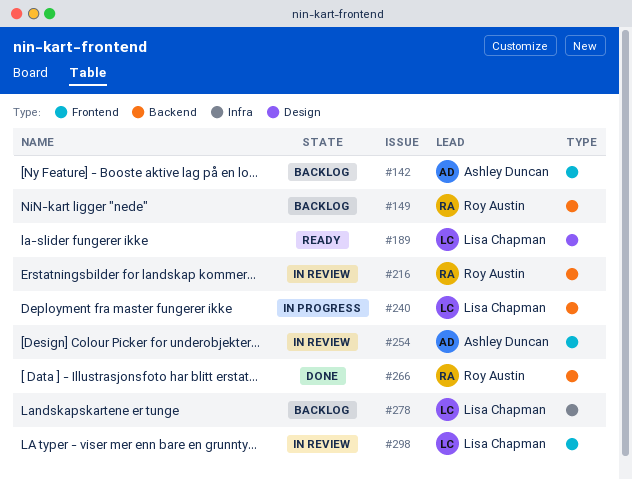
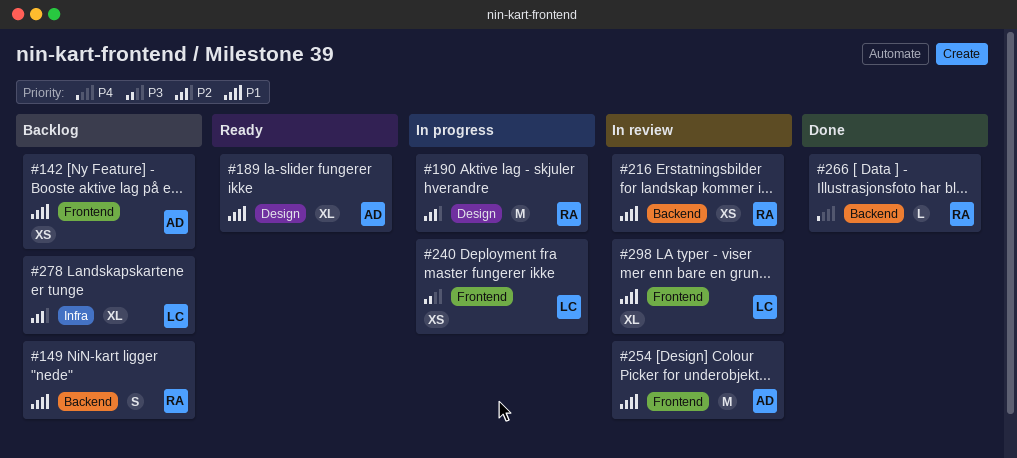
#189, owner: Lisa Chapman -> Ashley Duncan
#190: none -> present
#240, label: Backend -> Frontend

